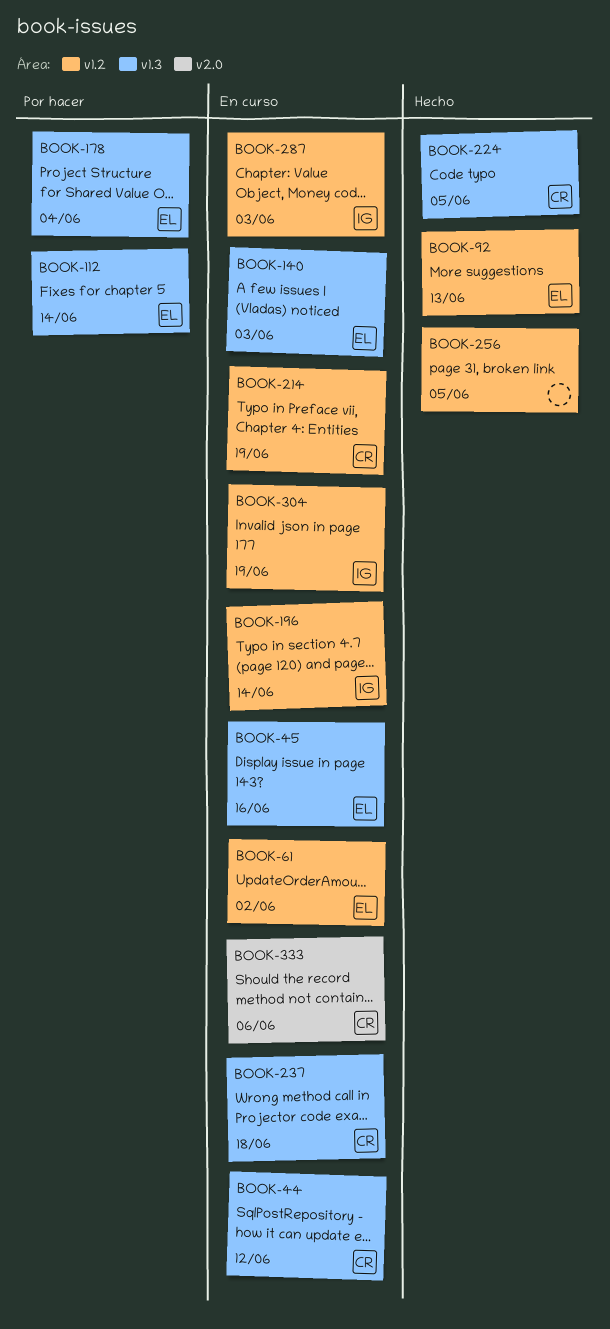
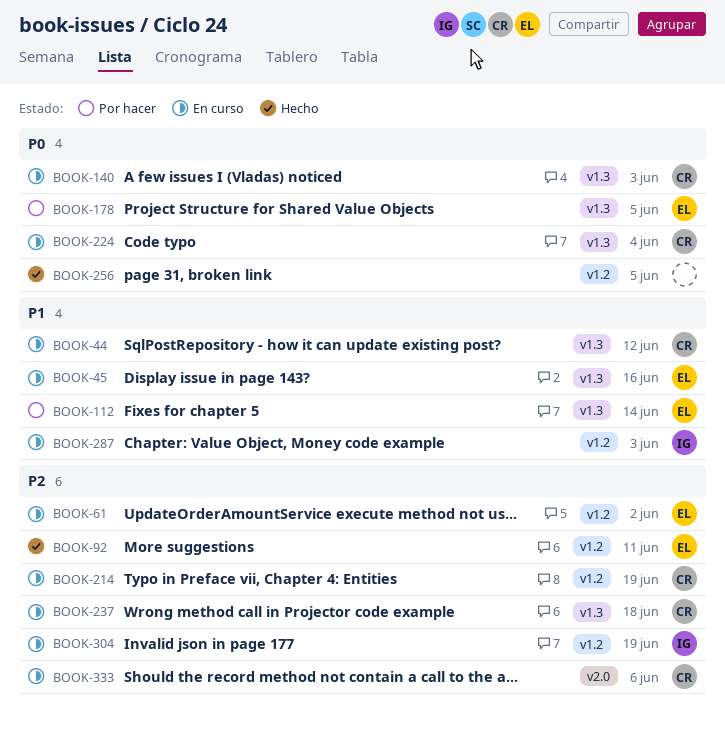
BOOK-92, due: Jun 13 -> Jun 11
BOOK-140, owner: EL -> CR
BOOK-178, due: Jun 4 -> Jun 5
BOOK-196: present -> none
BOOK-224, status: Hecho -> En curso
BOOK-224, due: Jun 5 -> Jun 4

